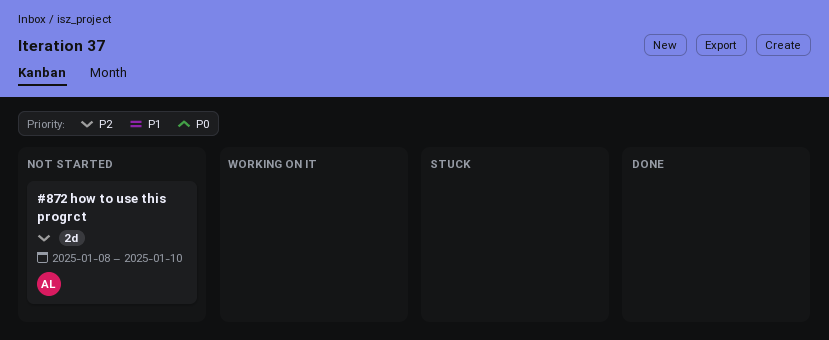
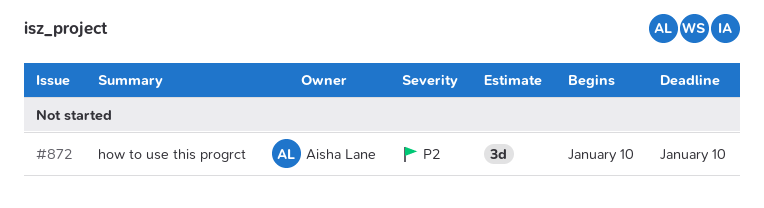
#872, estimate: 2d -> 3d
#872, start: Jan 8 -> Jan 10

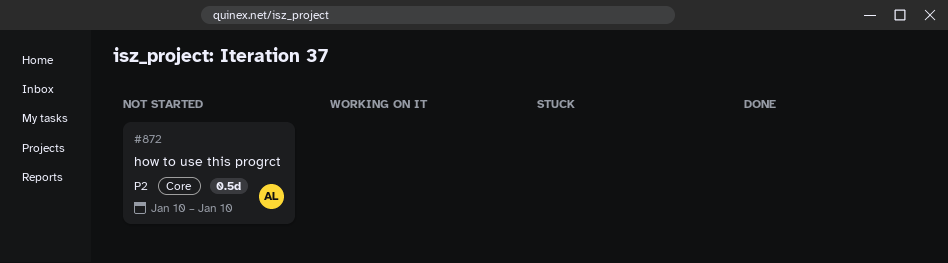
#872, estimate: 3d -> 0.5d

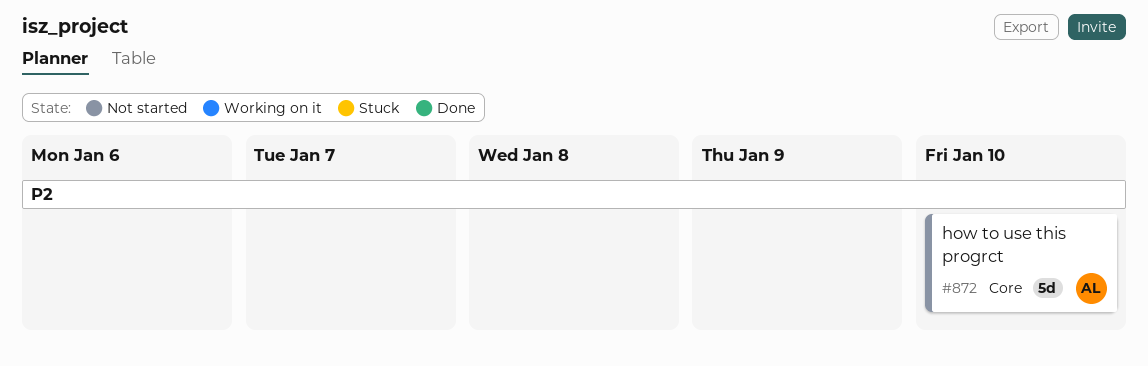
#872, estimate: 0.5d -> 5d

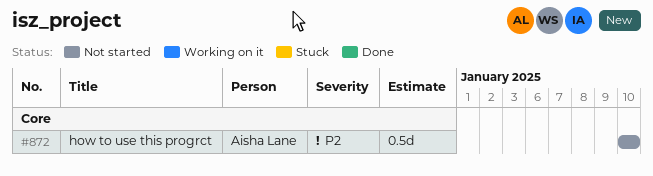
#872, estimate: 5d -> 0.5d

